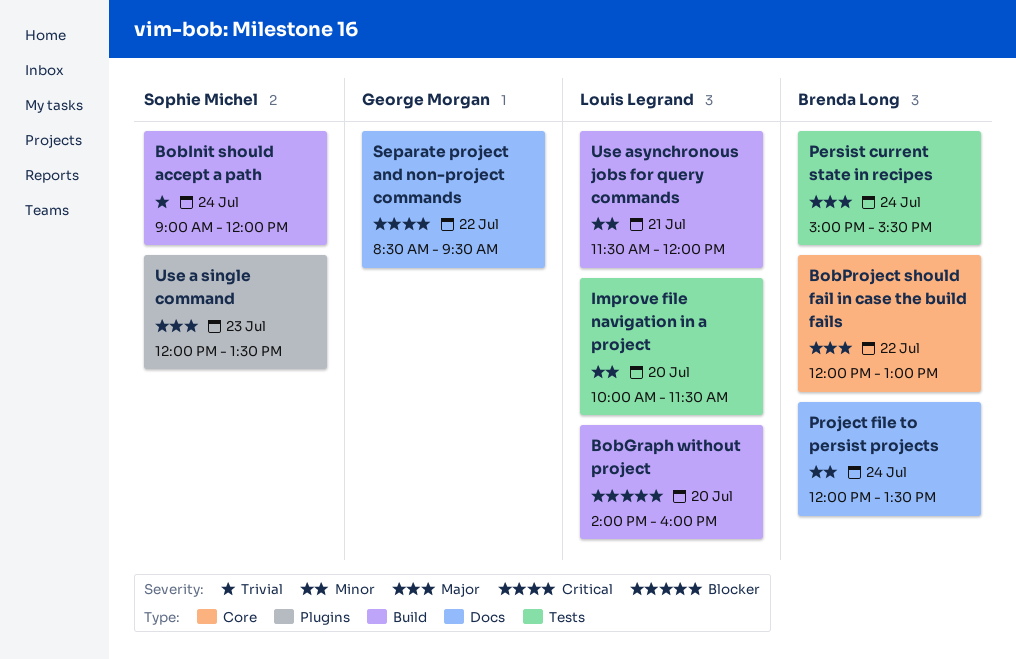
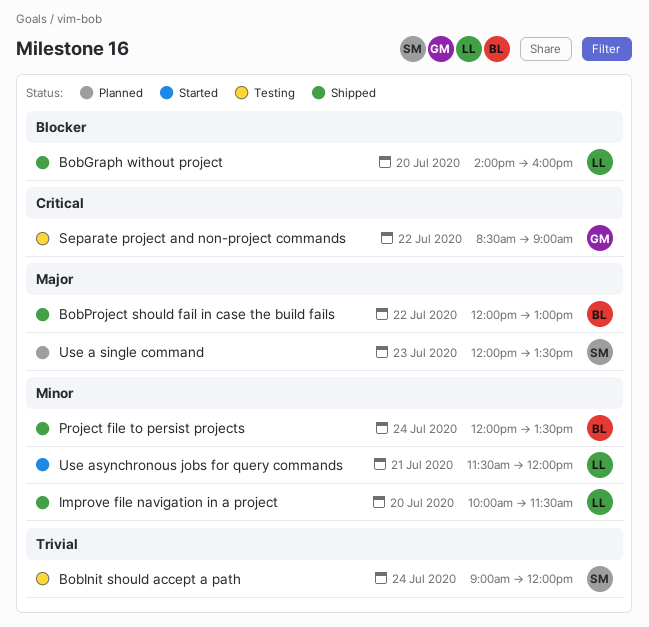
Persist current state in recipes: present -> none
Separate project and non-project commands, ends: 09:30 -> 09:00

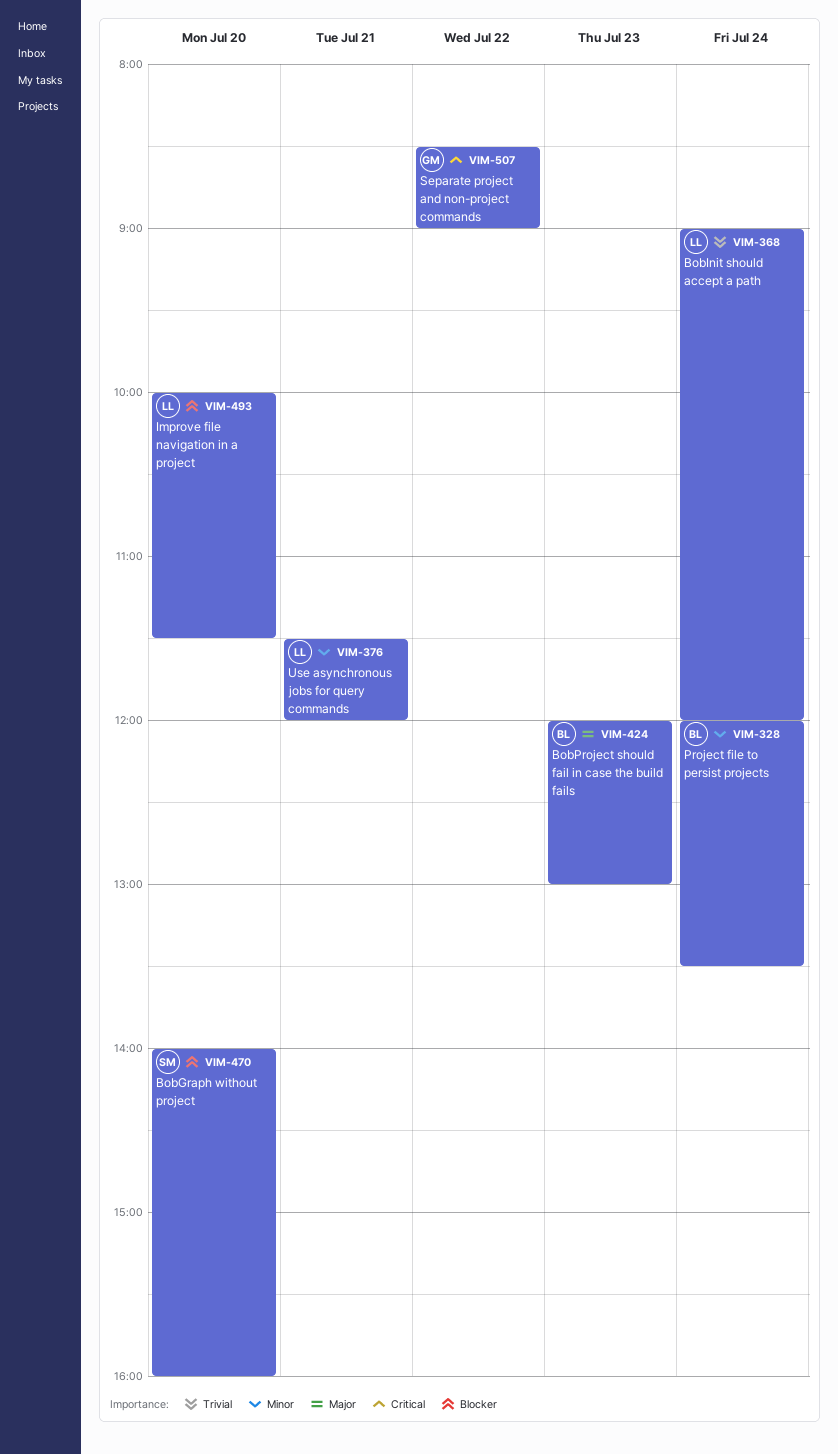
BobGraph without project, owner: LL -> SM
BobInit should accept a path, owner: SM -> LL
BobProject should fail in case the build fails, day: Jul 22 -> Jul 23
Improve file navigation in a project, priority: Minor -> Blocker
Use a single command: present -> none

